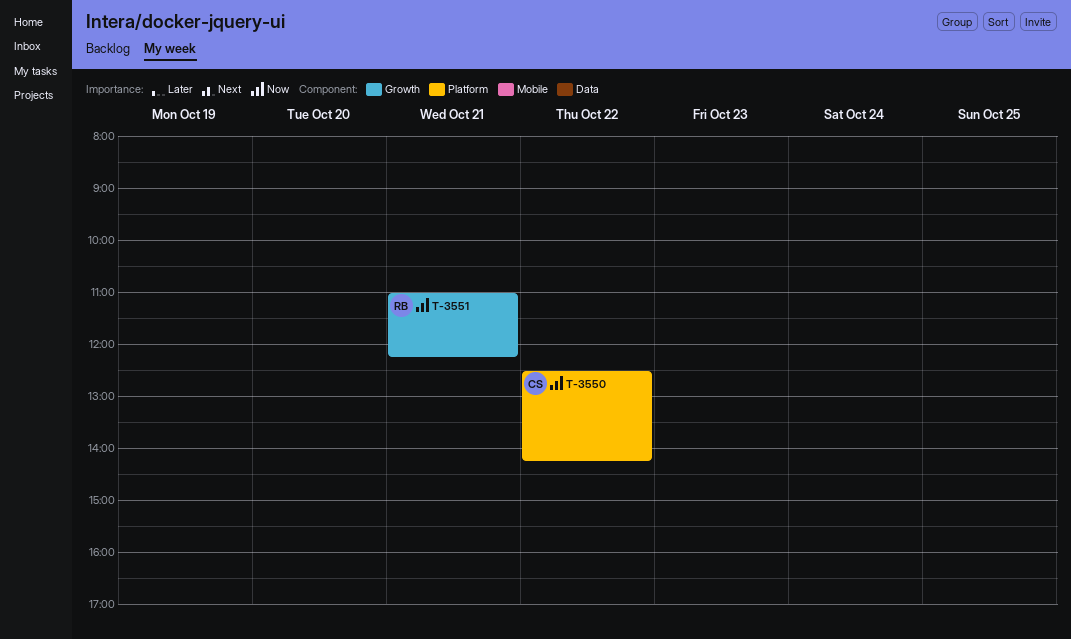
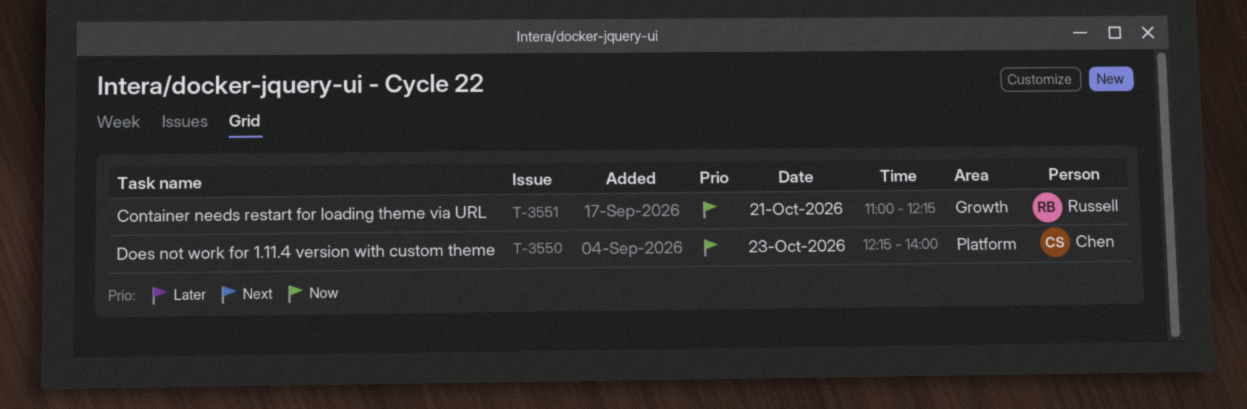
T-3550, day: Oct 22 -> Oct 23
T-3550, begins: 12:30 -> 12:15
T-3550, ends: 14:15 -> 14:00

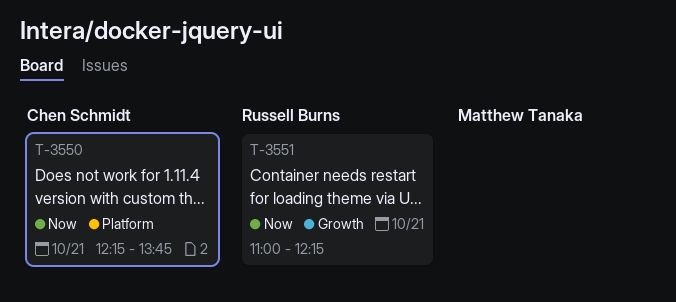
T-3550, day: Oct 23 -> Oct 21
T-3550, ends: 14:00 -> 13:45

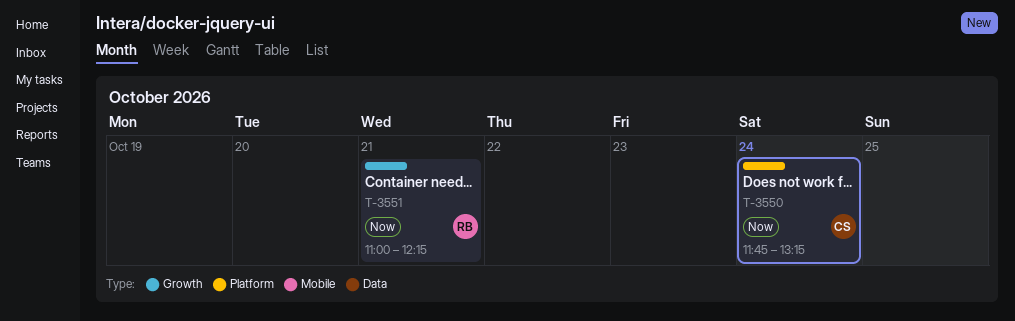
T-3550, day: Oct 21 -> Oct 24
T-3550, begins: 12:15 -> 11:45
T-3550, ends: 13:45 -> 13:15

